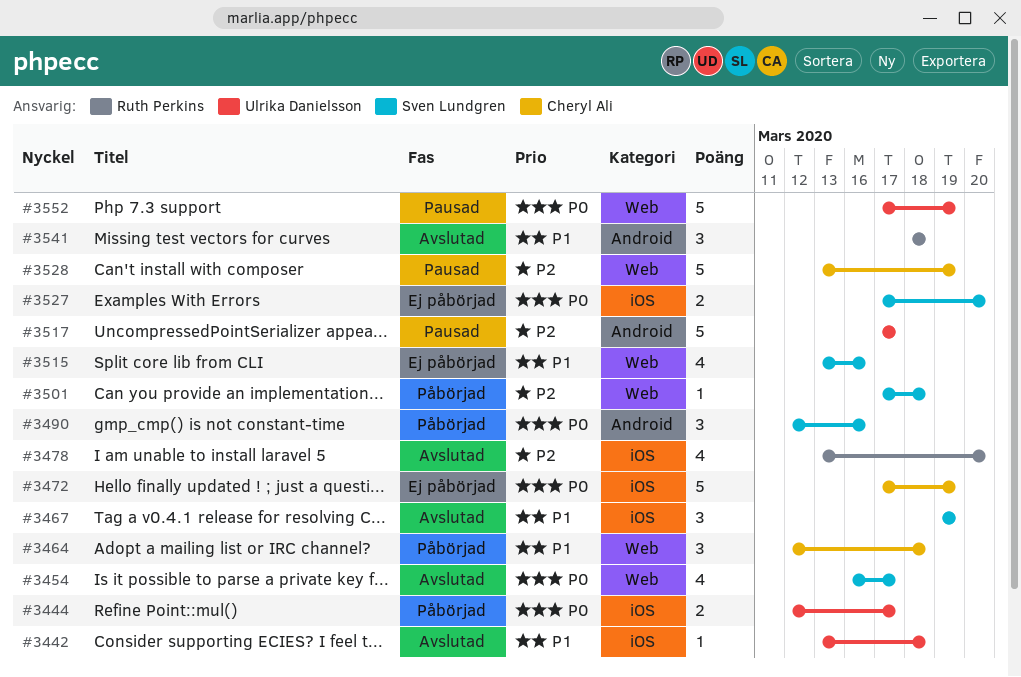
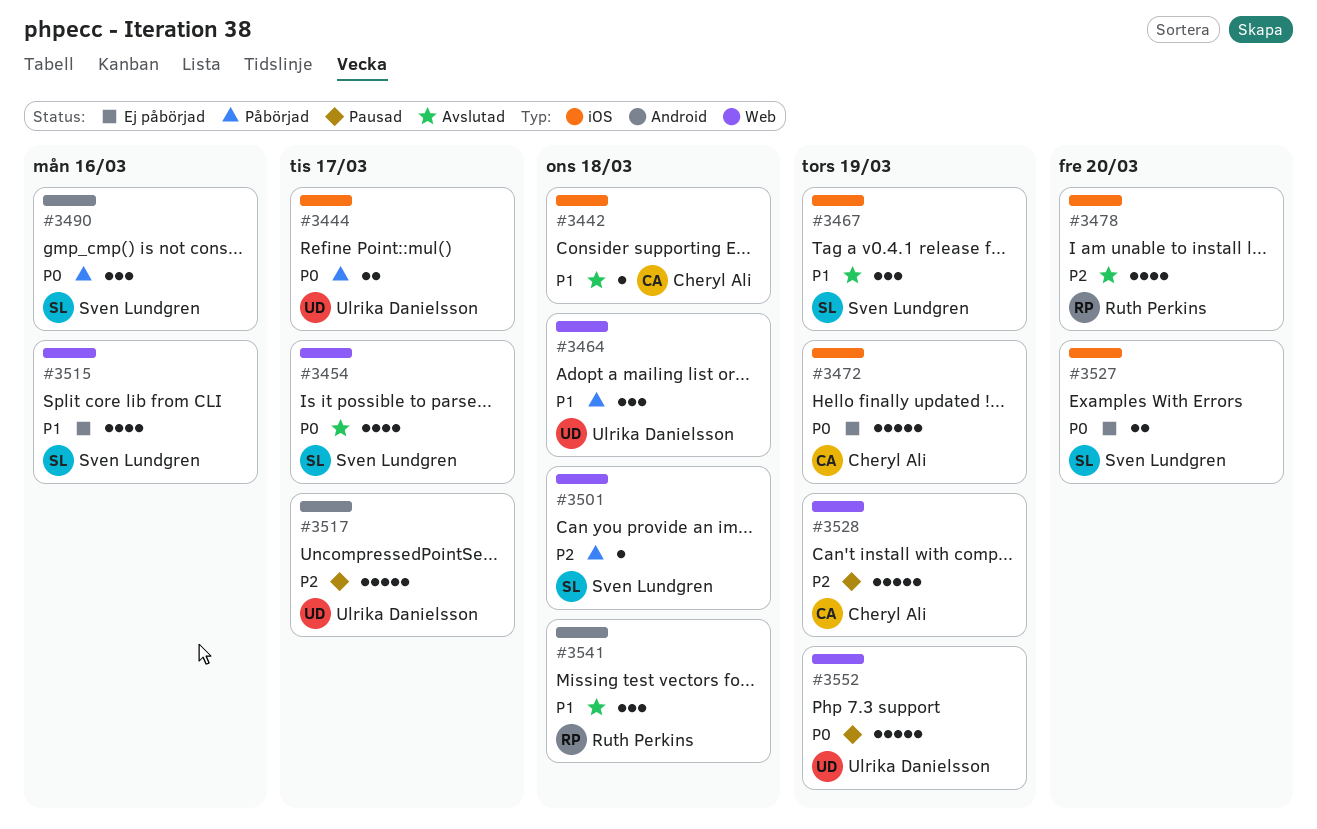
#3442, owner: Ulrika Danielsson -> Cheryl Ali
#3464, owner: Cheryl Ali -> Ulrika Danielsson

